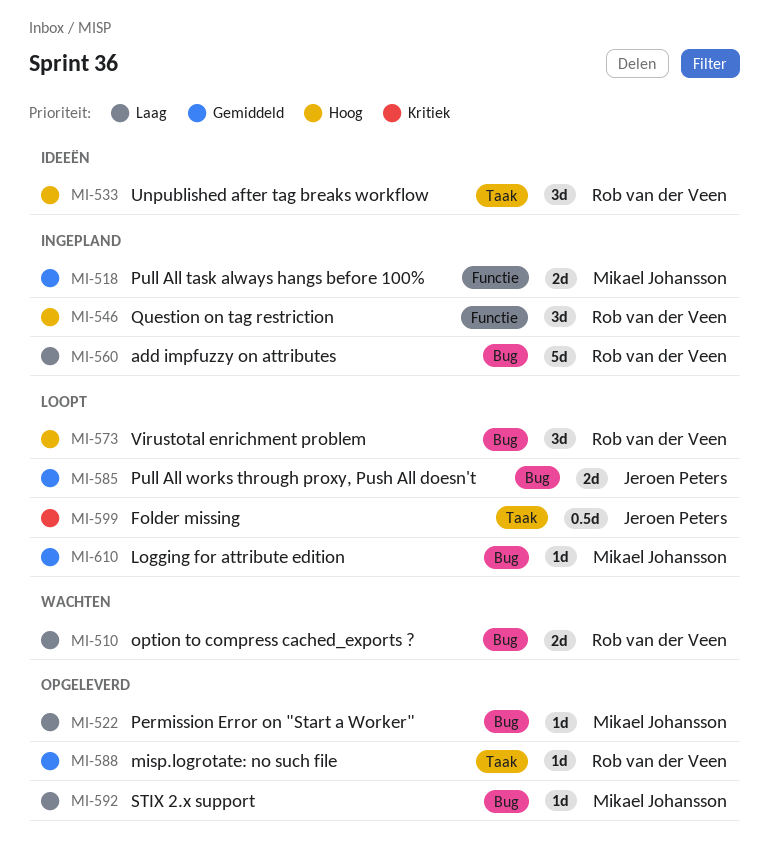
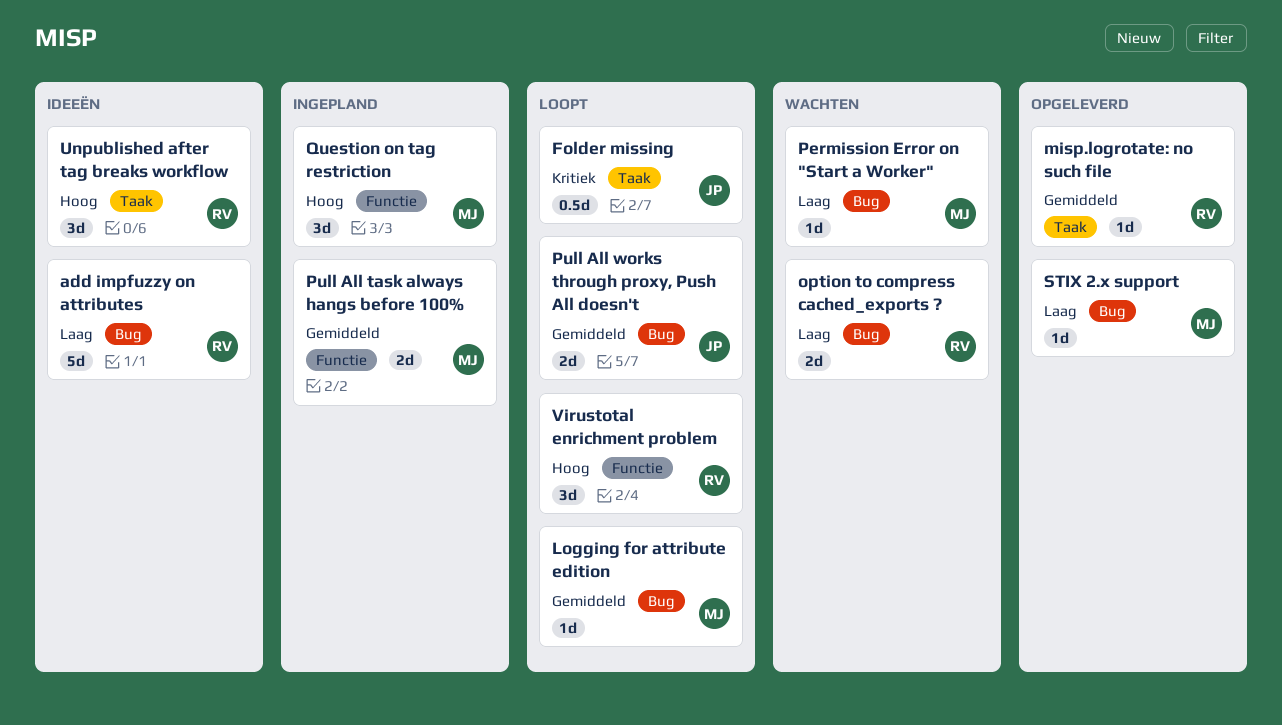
add impfuzzy on attributes, status: Ingepland -> Ideeën
Permission Error on "Start a Worker", status: Opgeleverd -> Wachten
Question on tag restriction, owner: Rob van der Veen -> Mikael Johansson
Virustotal enrichment problem, label: Bug -> Functie

